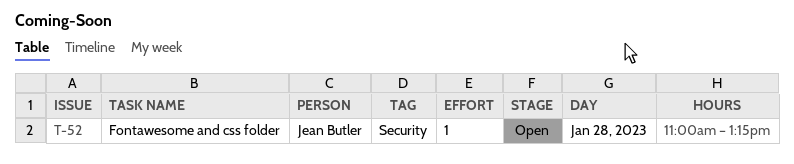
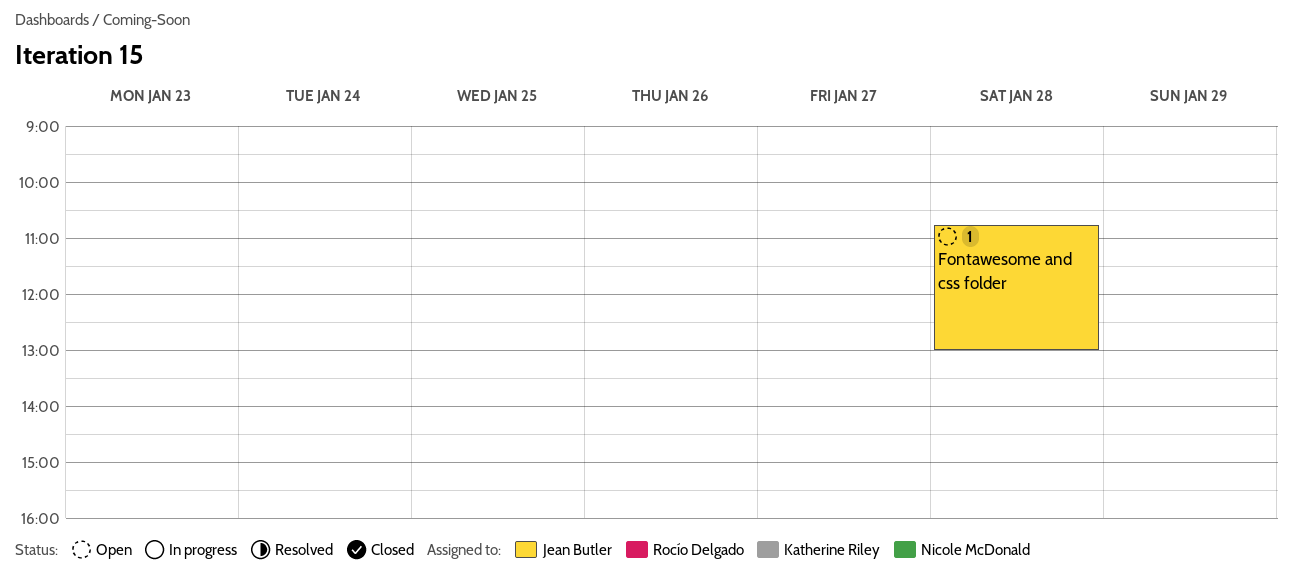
Fontawesome and css folder, begins: 11:00 -> 10:45
Fontawesome and css folder, ends: 13:15 -> 13:00

